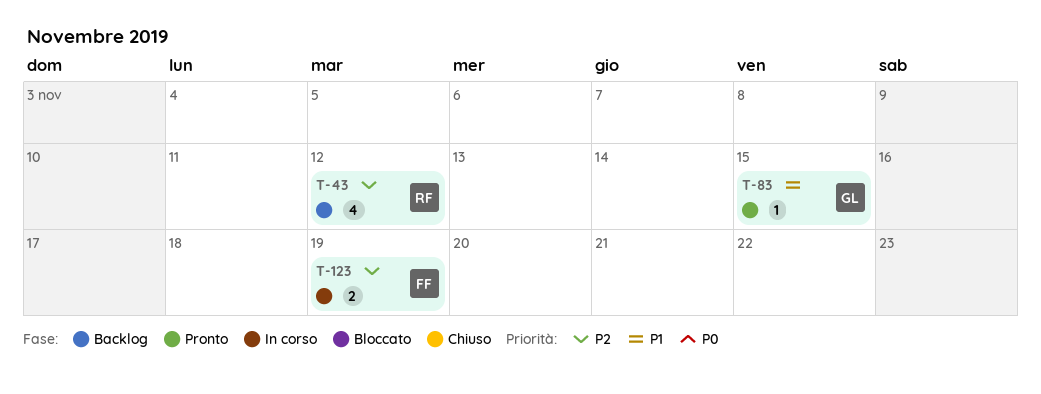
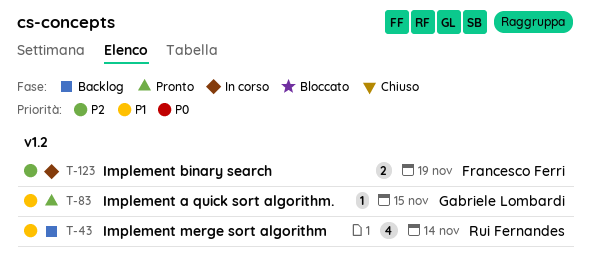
T-43, priority: P2 -> P1
T-43, due: Nov 12 -> Nov 14

